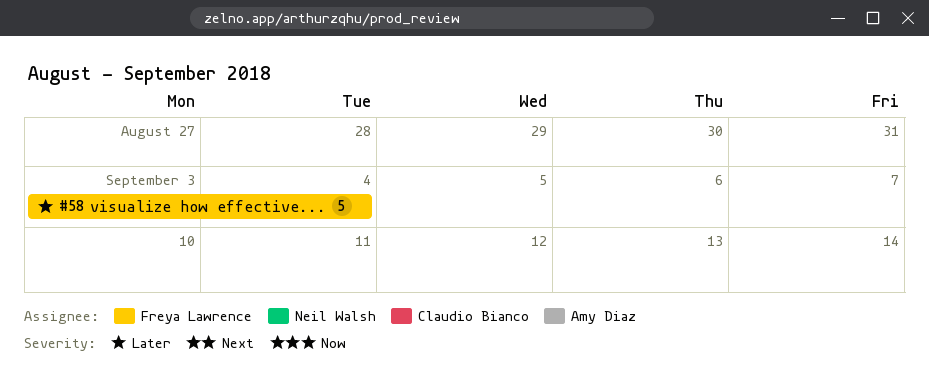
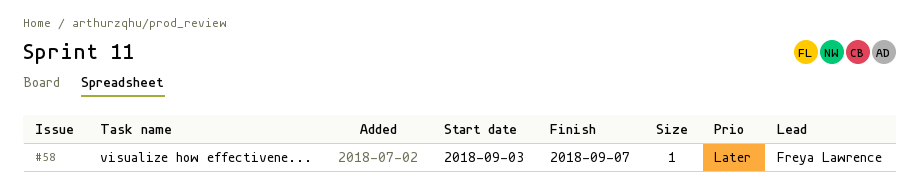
#58, estimate: 5 -> 1
#58, due: Sep 4 -> Sep 7

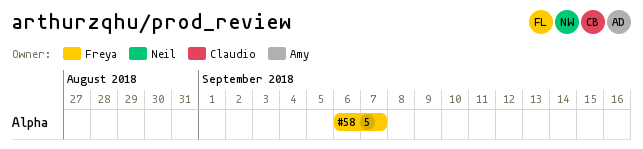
#58, estimate: 1 -> 5
#58, start: Sep 3 -> Sep 6

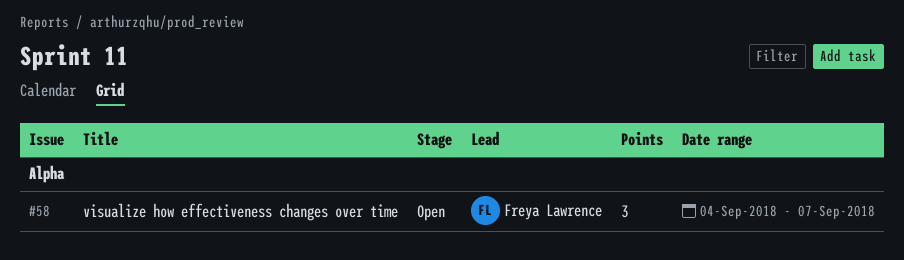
#58, estimate: 5 -> 3
#58, start: Sep 6 -> Sep 4

